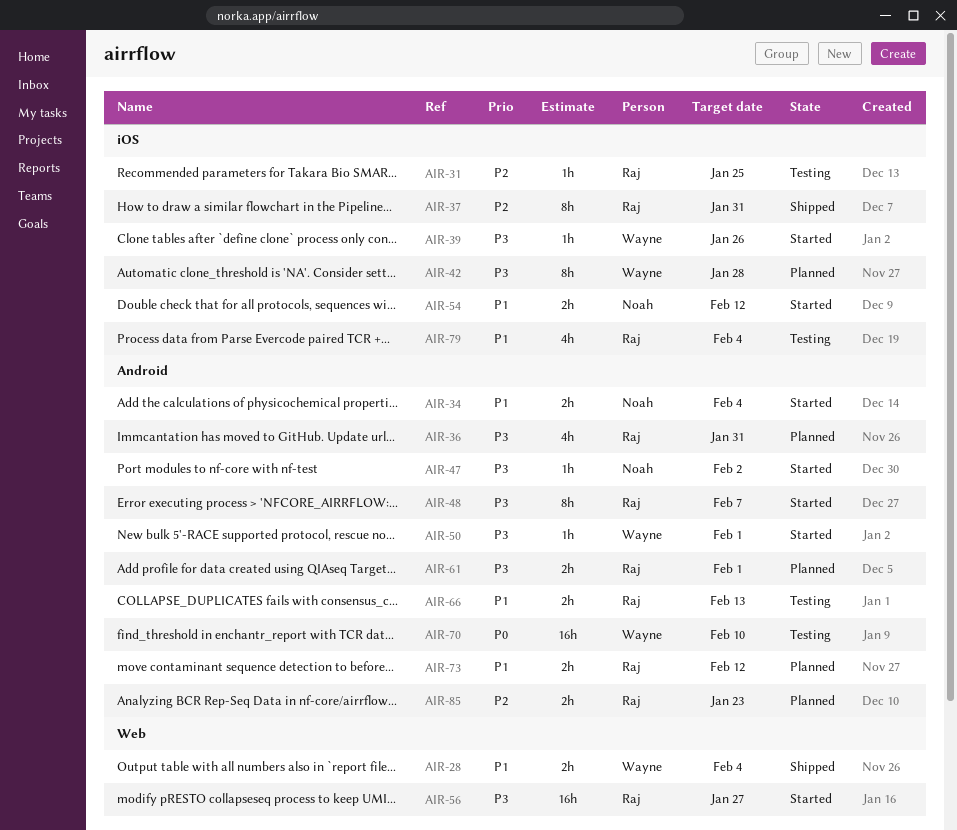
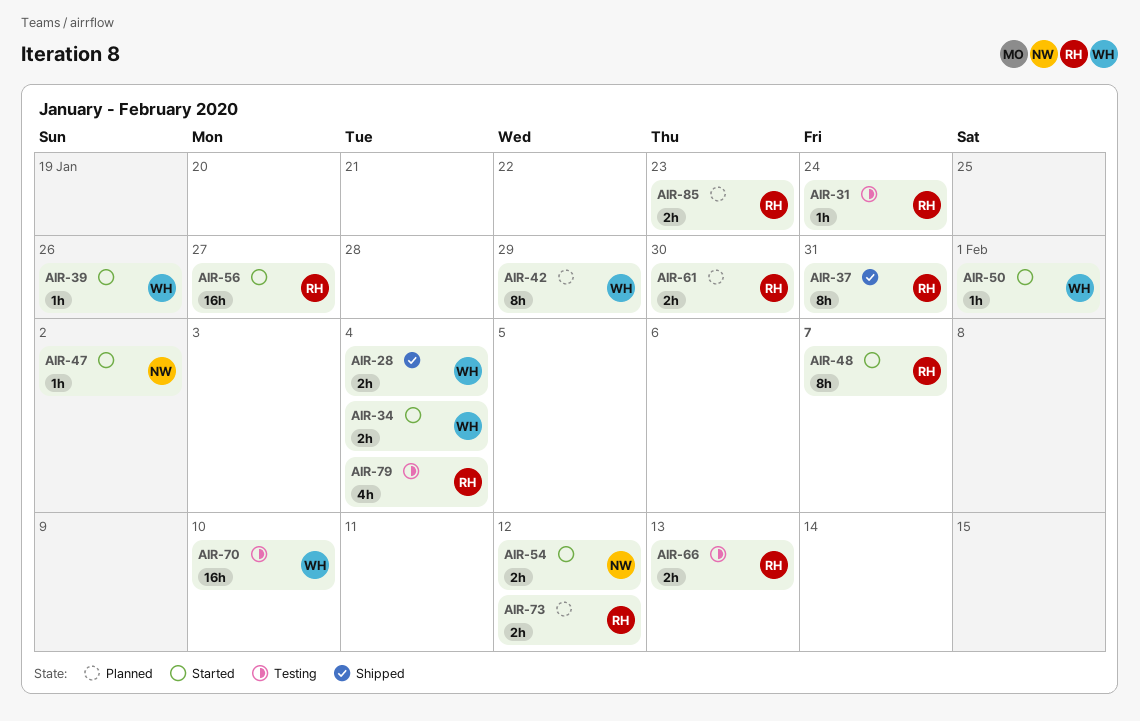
AIR-31, due: Jan 25 -> Jan 24
AIR-34, owner: Noah -> Wayne
AIR-36: present -> none
AIR-42, due: Jan 28 -> Jan 29
AIR-61, due: Feb 1 -> Jan 30

